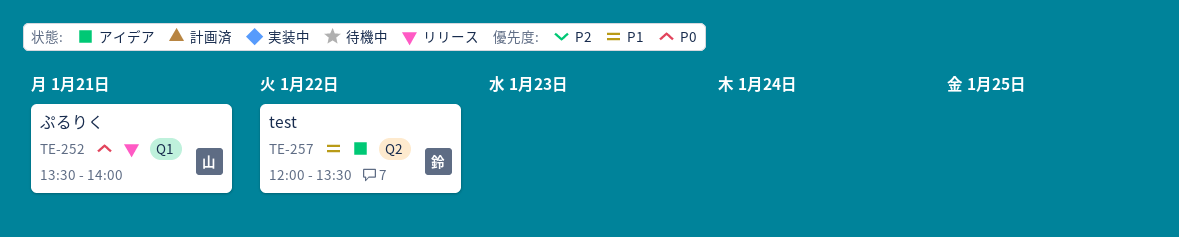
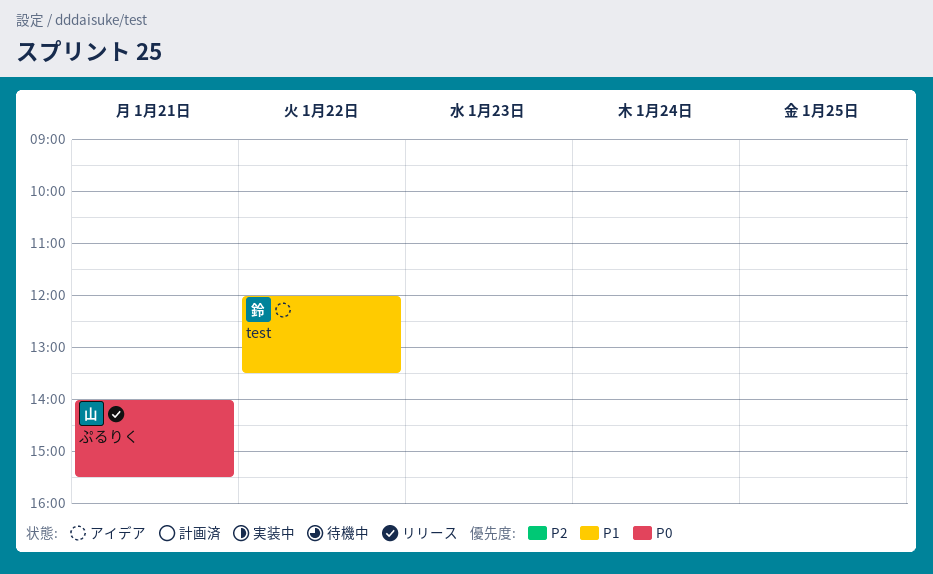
ぷるりく, begins: 13:30 -> 14:00
ぷるりく, ends: 14:00 -> 15:30

